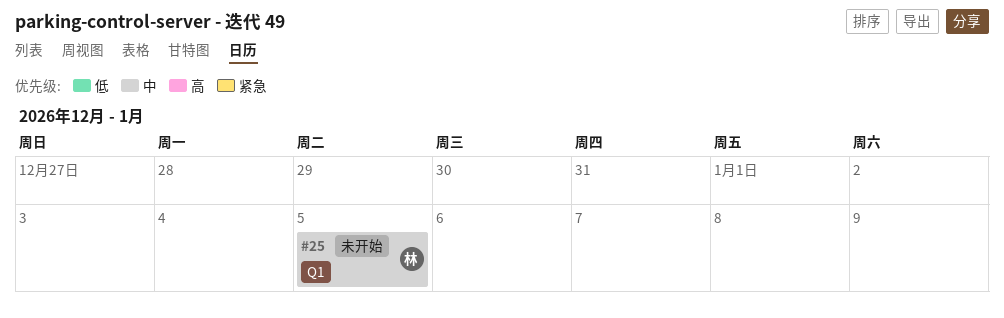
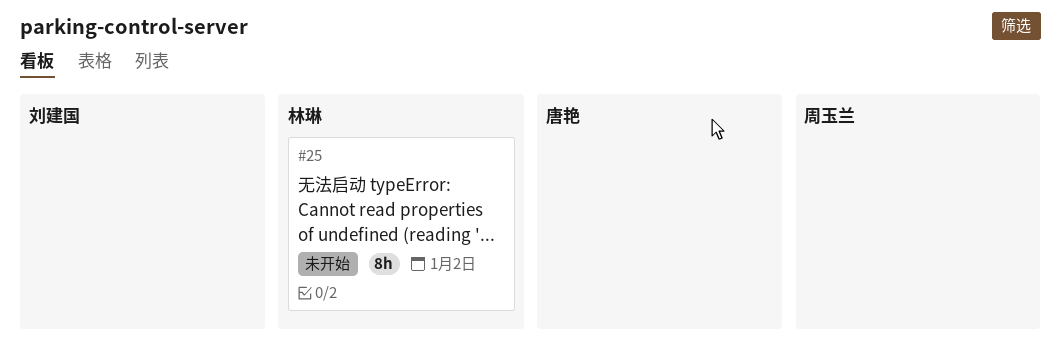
#25, due: Jan 5 -> Jan 2

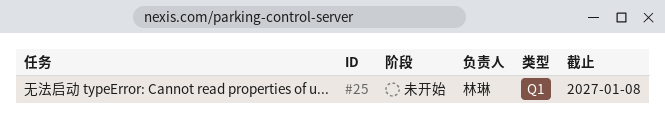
#25, due: Jan 2 -> Jan 8

